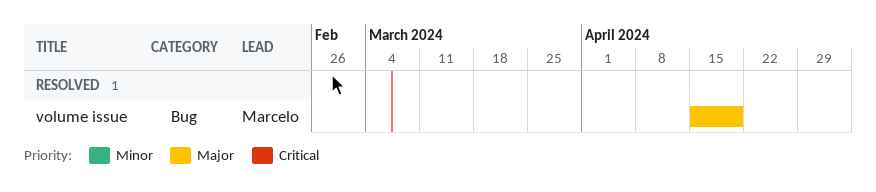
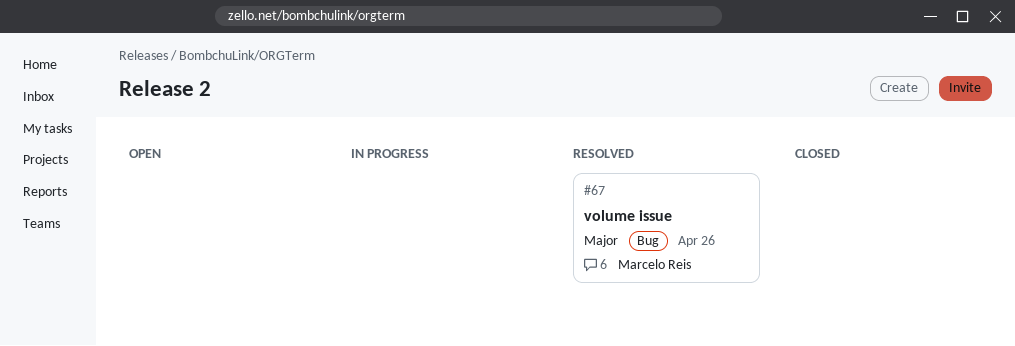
volume issue, due: Apr 19 -> Apr 26

